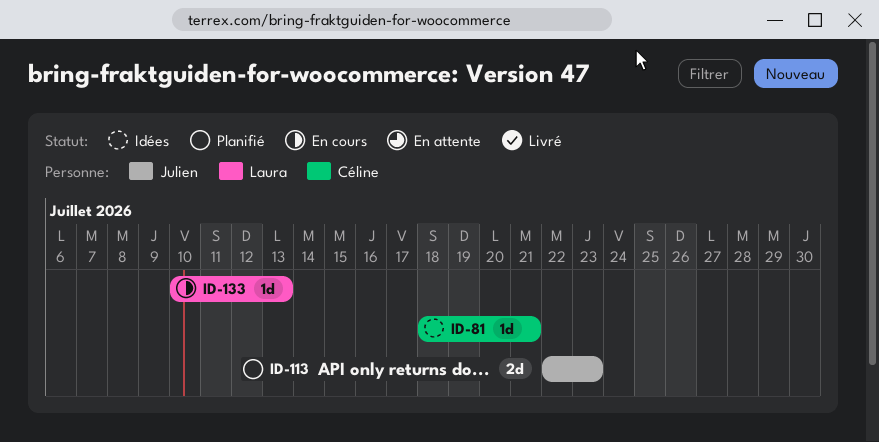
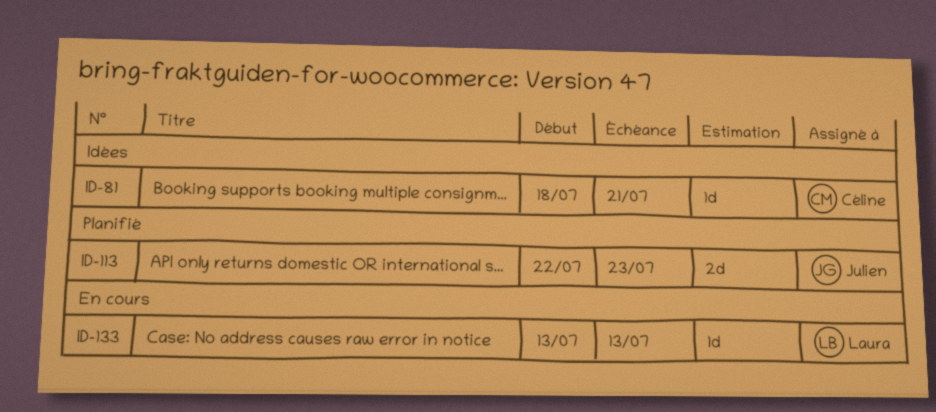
ID-133, start: Jul 10 -> Jul 13

